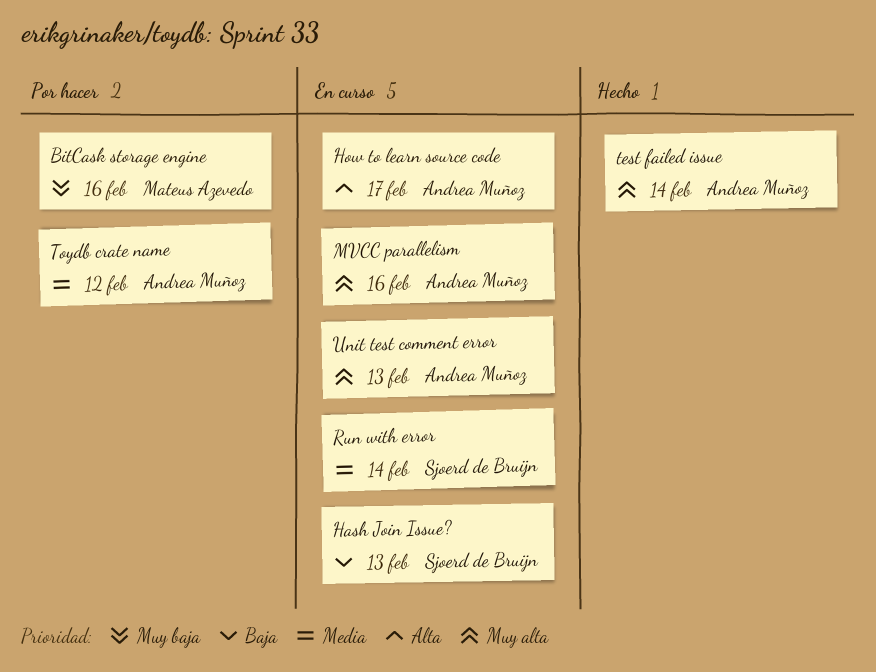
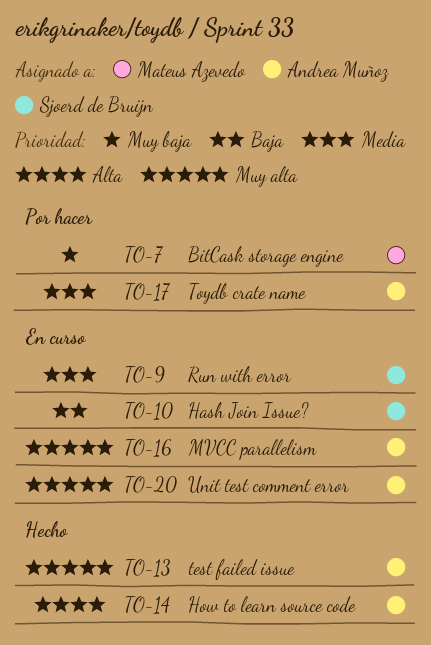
How to learn source code, status: En curso -> Hecho

